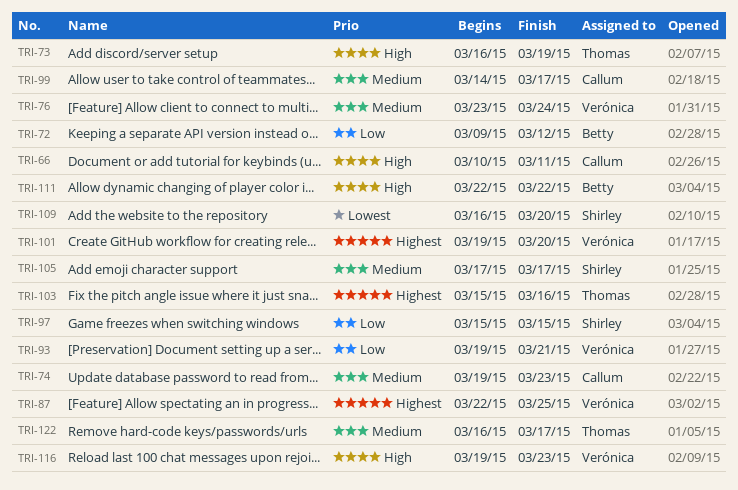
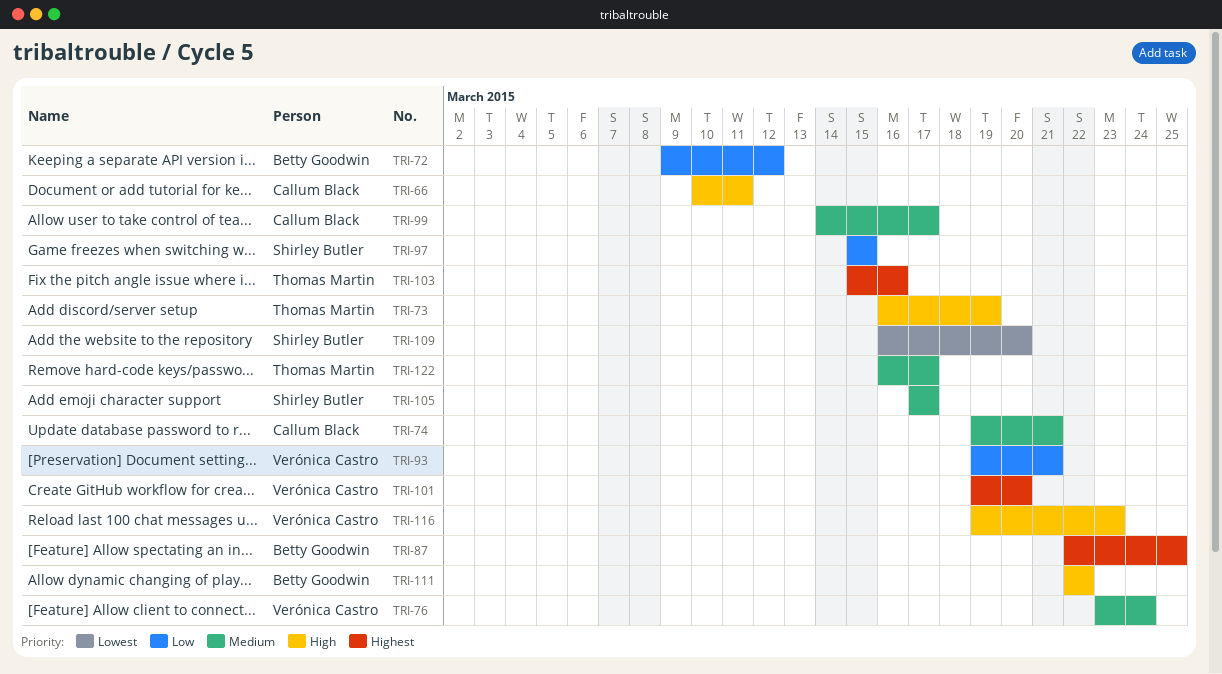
TRI-74, due: Mar 23 -> Mar 21
TRI-87, owner: Verónica Castro -> Betty Goodwin

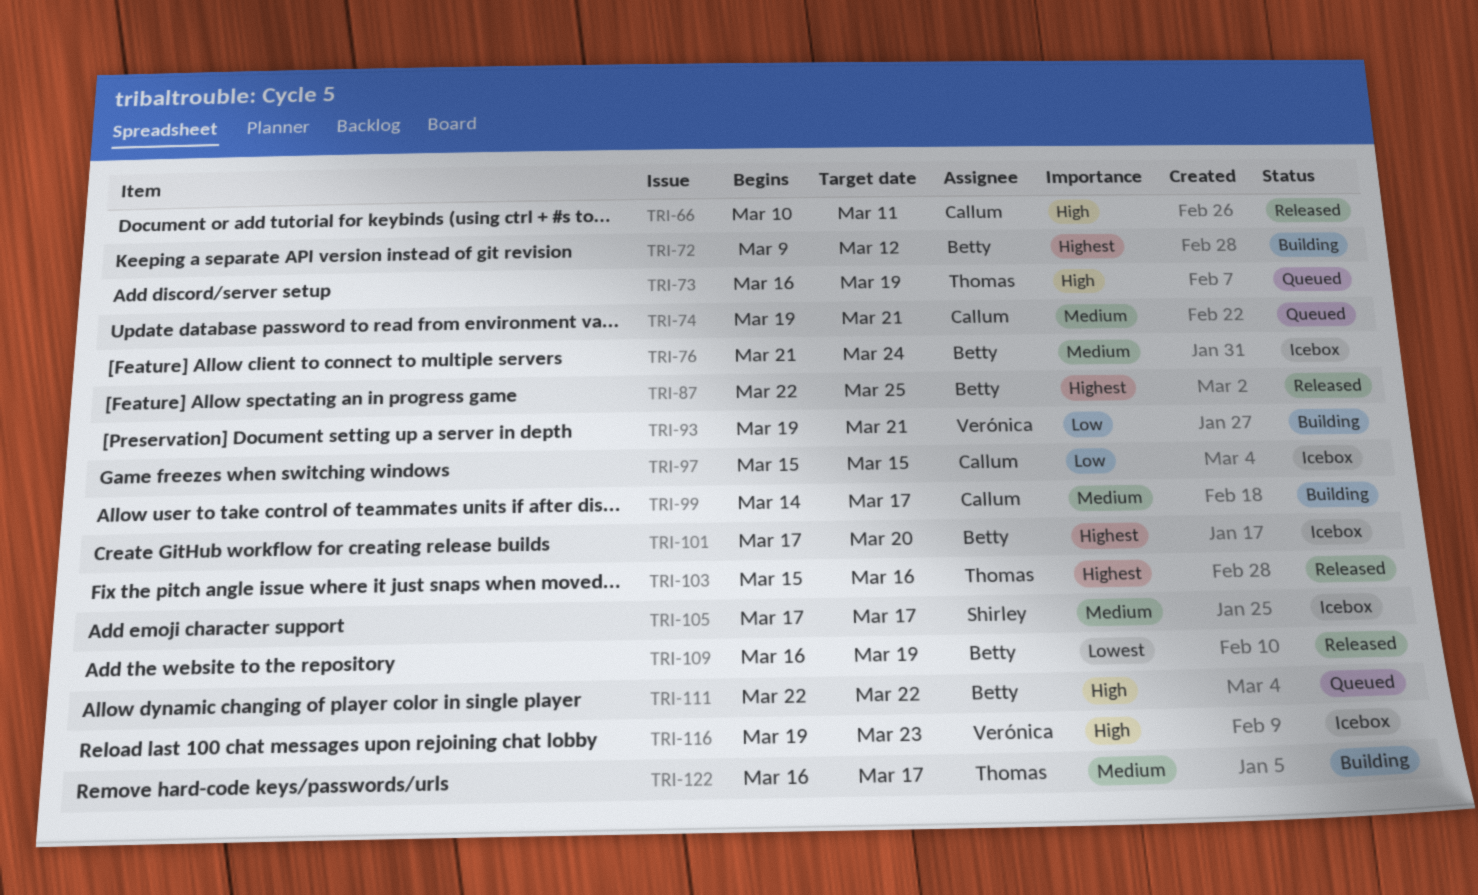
TRI-72, priority: Low -> Highest
TRI-76, owner: Verónica Castro -> Betty Goodwin
TRI-76, start: Mar 23 -> Mar 21
TRI-97, owner: Shirley Butler -> Callum Black
TRI-101, owner: Verónica Castro -> Betty Goodwin
TRI-101, start: Mar 19 -> Mar 17
TRI-109, owner: Shirley Butler -> Betty Goodwin
TRI-109, due: Mar 20 -> Mar 19

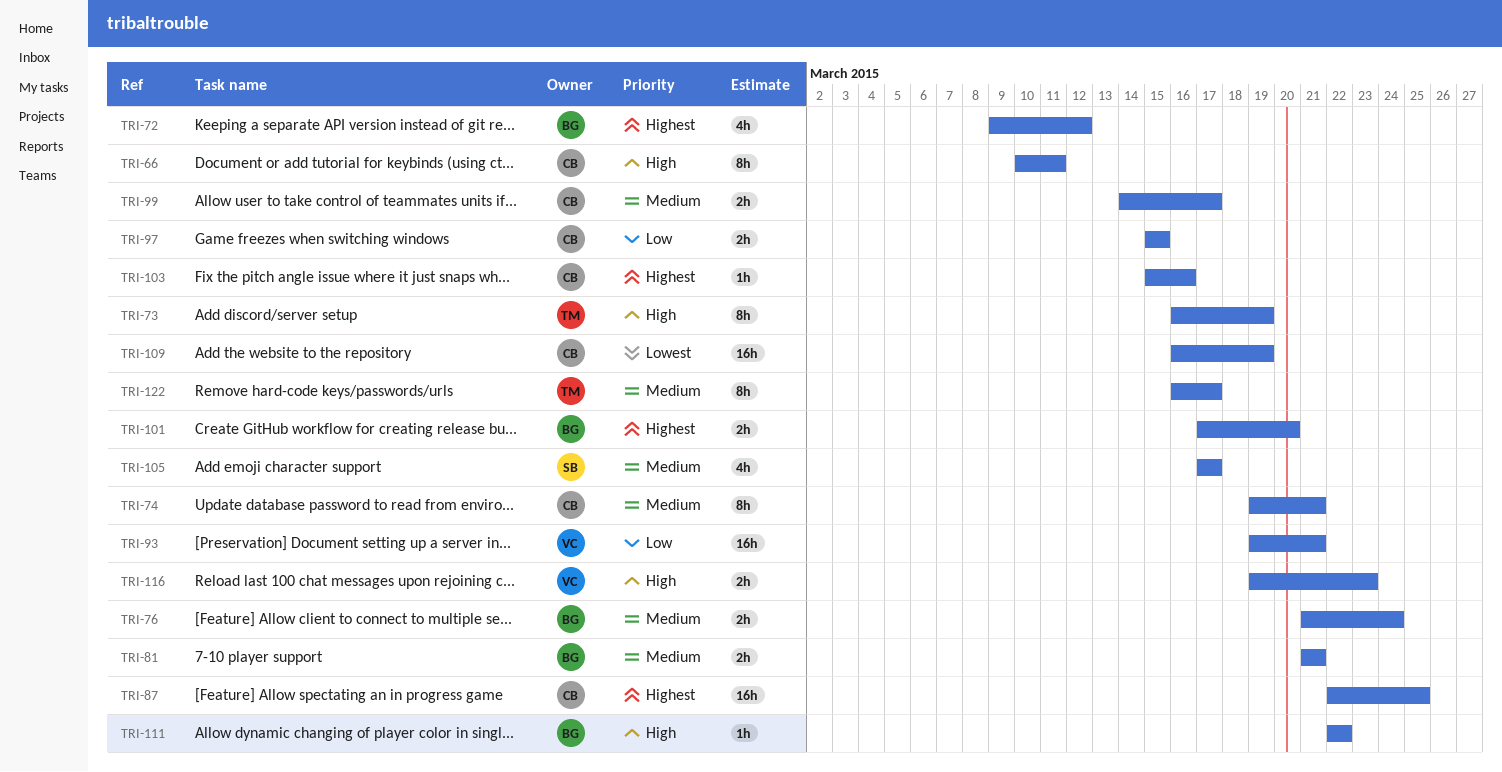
TRI-81: none -> present
TRI-87, owner: Betty -> Callum
TRI-103, owner: Thomas -> Callum
TRI-109, owner: Betty -> Callum

